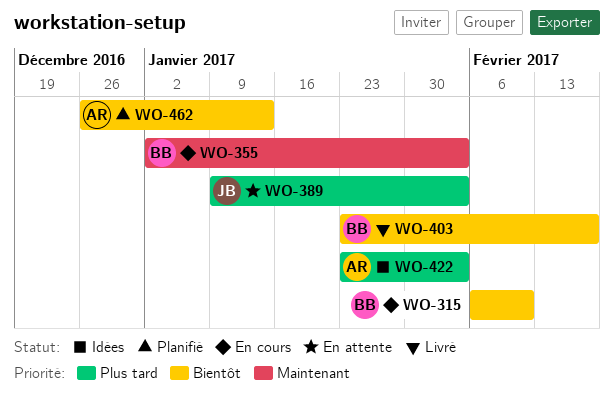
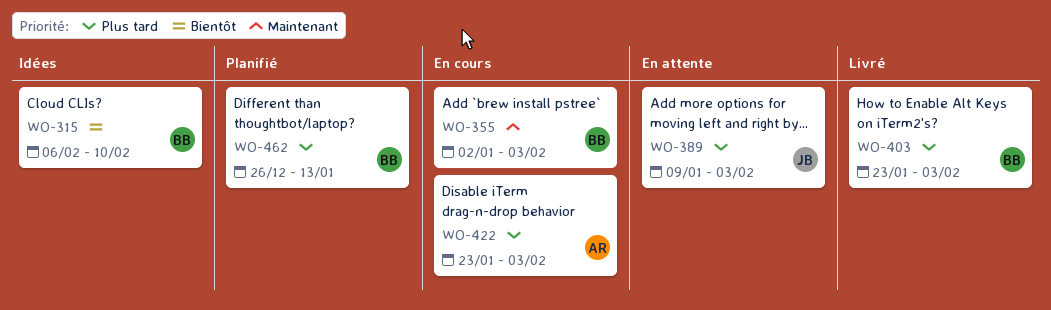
WO-315, status: En cours -> Idées
WO-403, priority: Bientôt -> Plus tard
WO-403, due: Feb 17 -> Feb 3
WO-422, status: Idées -> En cours
WO-462, owner: AR -> BB
WO-462, priority: Bientôt -> Plus tard

